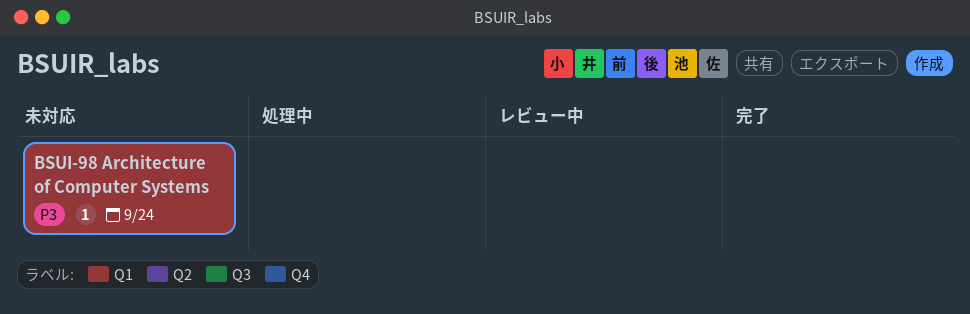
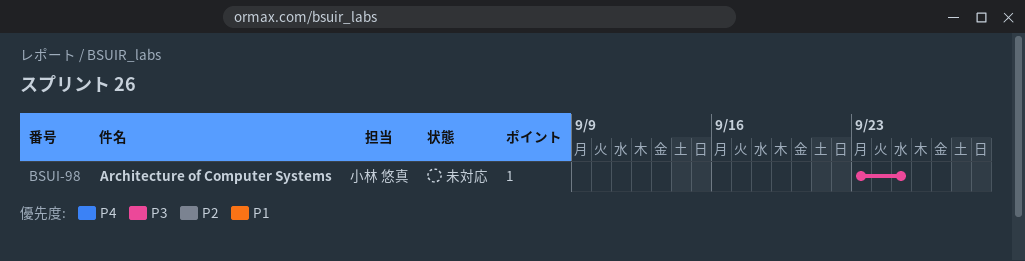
BSUI-98, due: Sep 24 -> Sep 25

